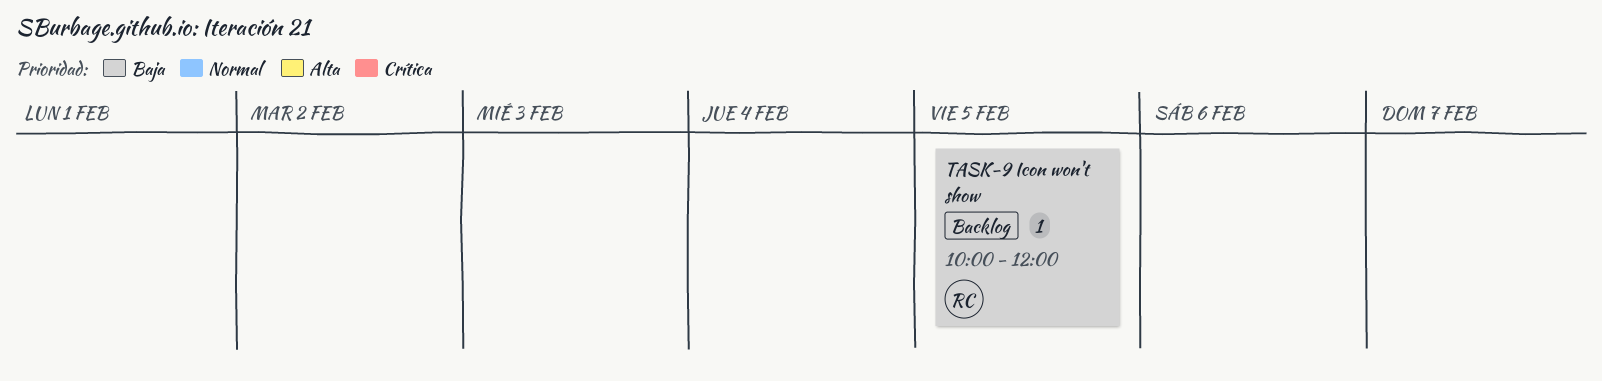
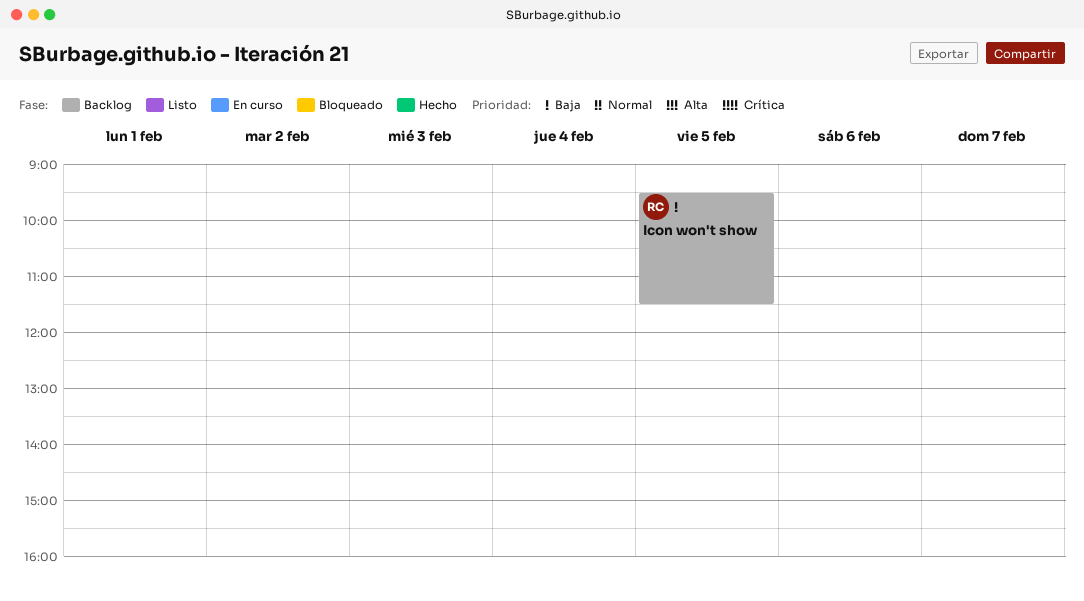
Icon won't show, begins: 10:00 -> 09:30
Icon won't show, ends: 12:00 -> 11:30

